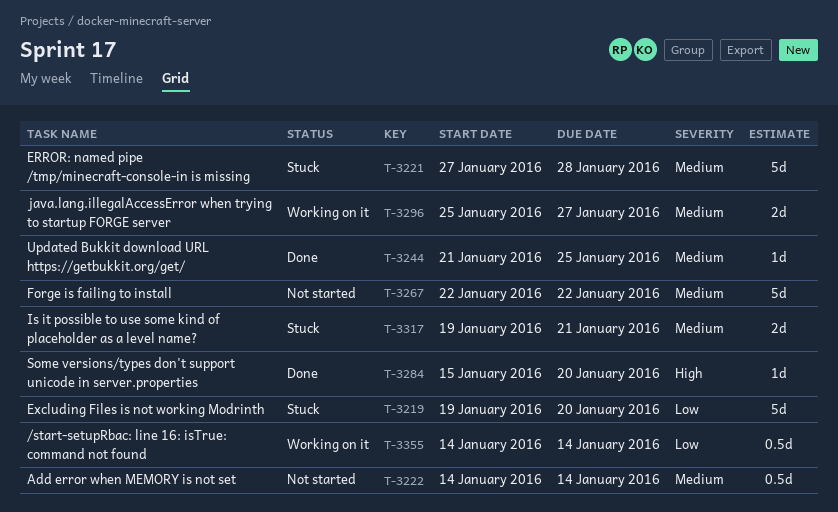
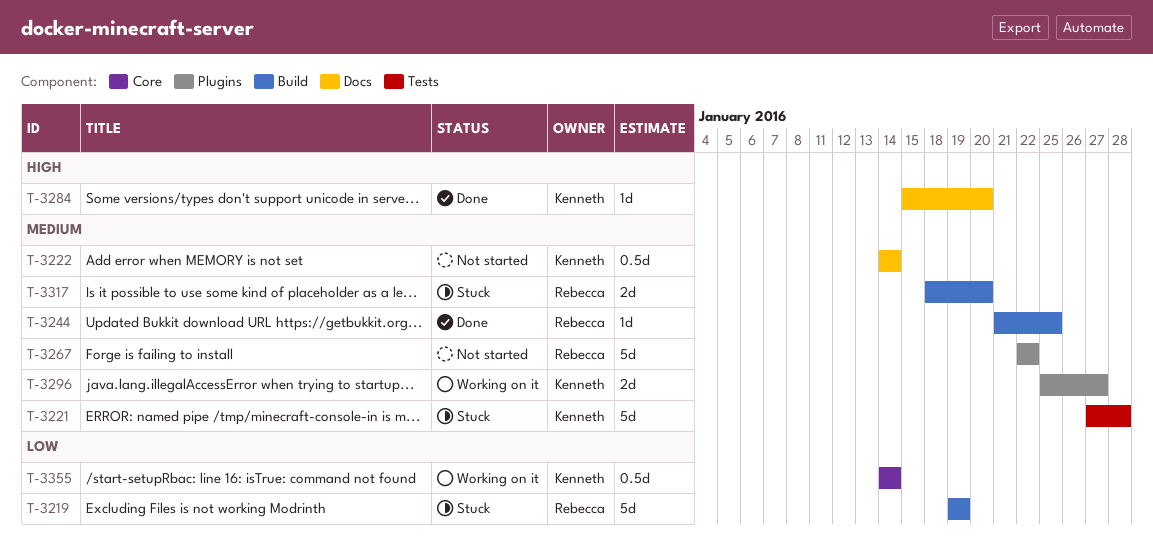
T-3219, due: Jan 20 -> Jan 19
T-3317, start: Jan 19 -> Jan 18
T-3317, due: Jan 21 -> Jan 20

